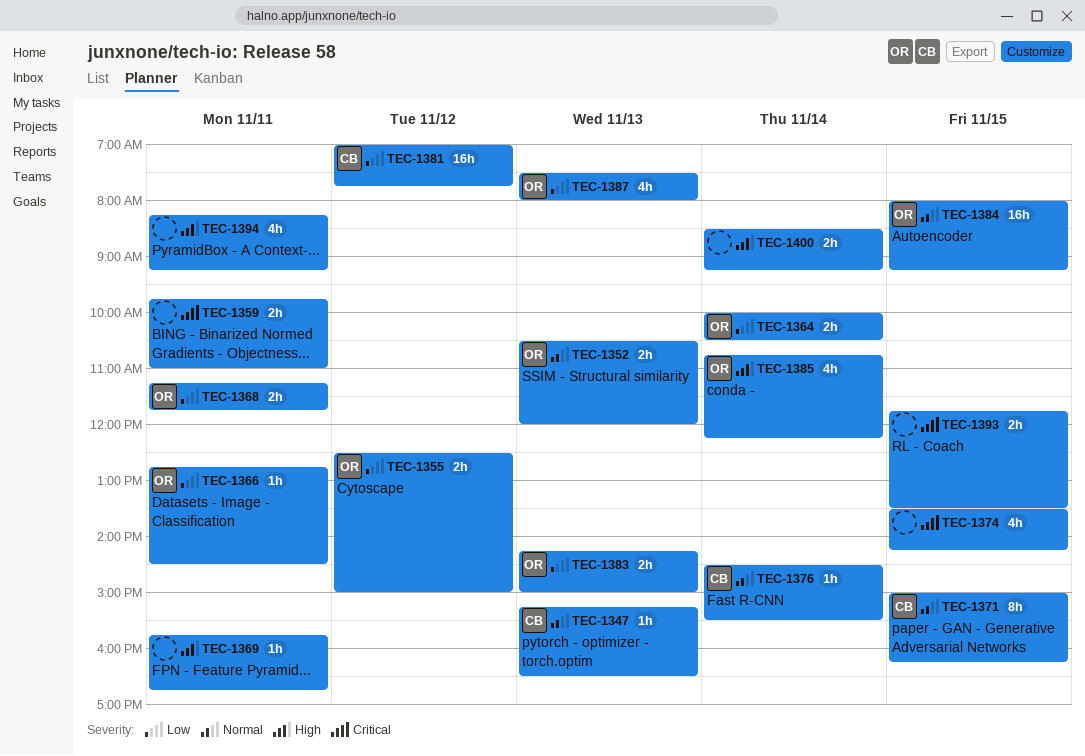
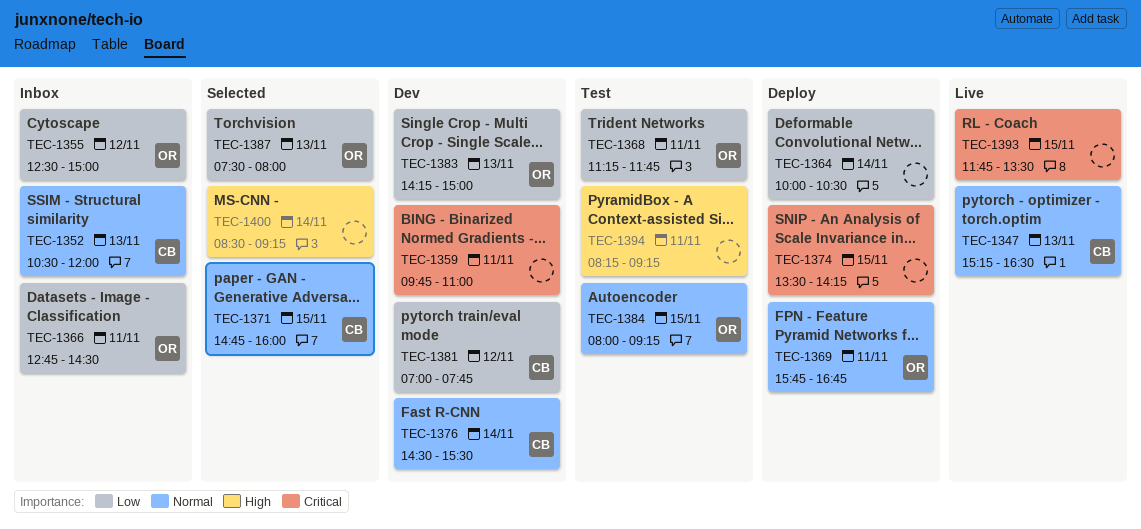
TEC-1352, owner: OR -> CB
TEC-1364, owner: OR -> none
TEC-1369, owner: none -> OR
TEC-1369, priority: High -> Normal
TEC-1371, begins: 15:00 -> 14:45
TEC-1371, ends: 16:15 -> 16:00
TEC-1385: present -> none

